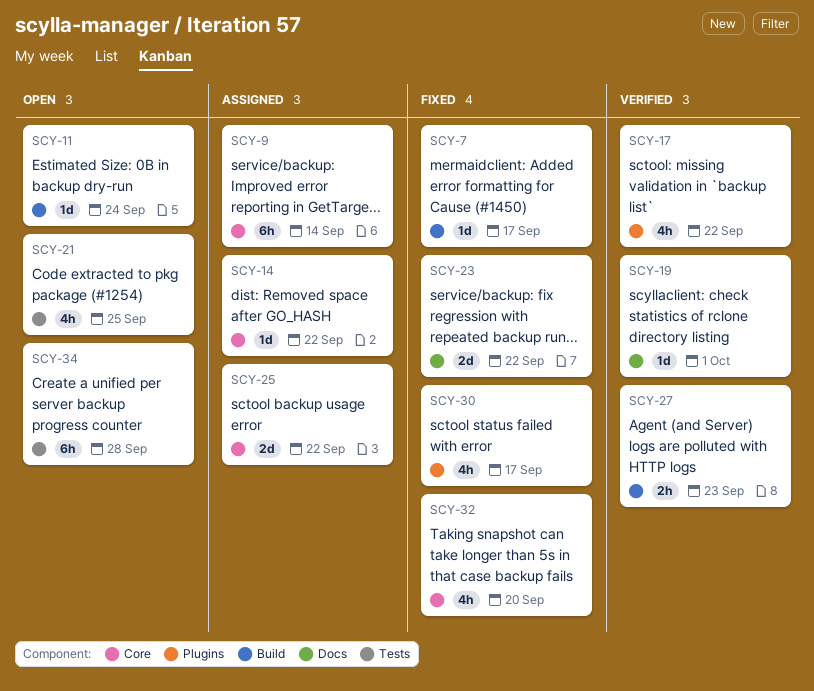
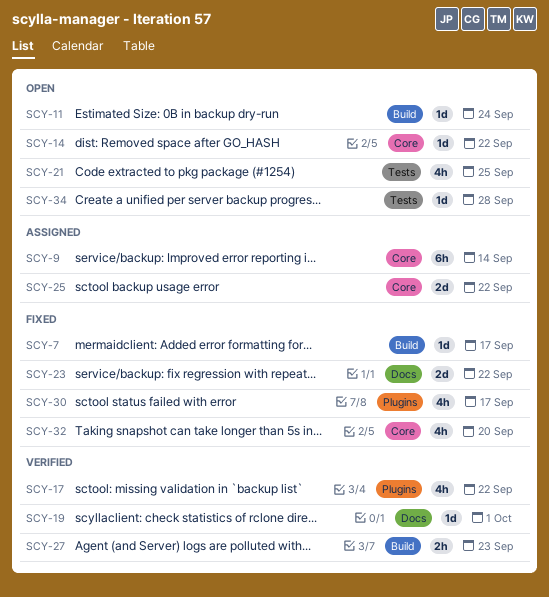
SCY-14, status: Assigned -> Open
SCY-34, estimate: 6h -> 1d

